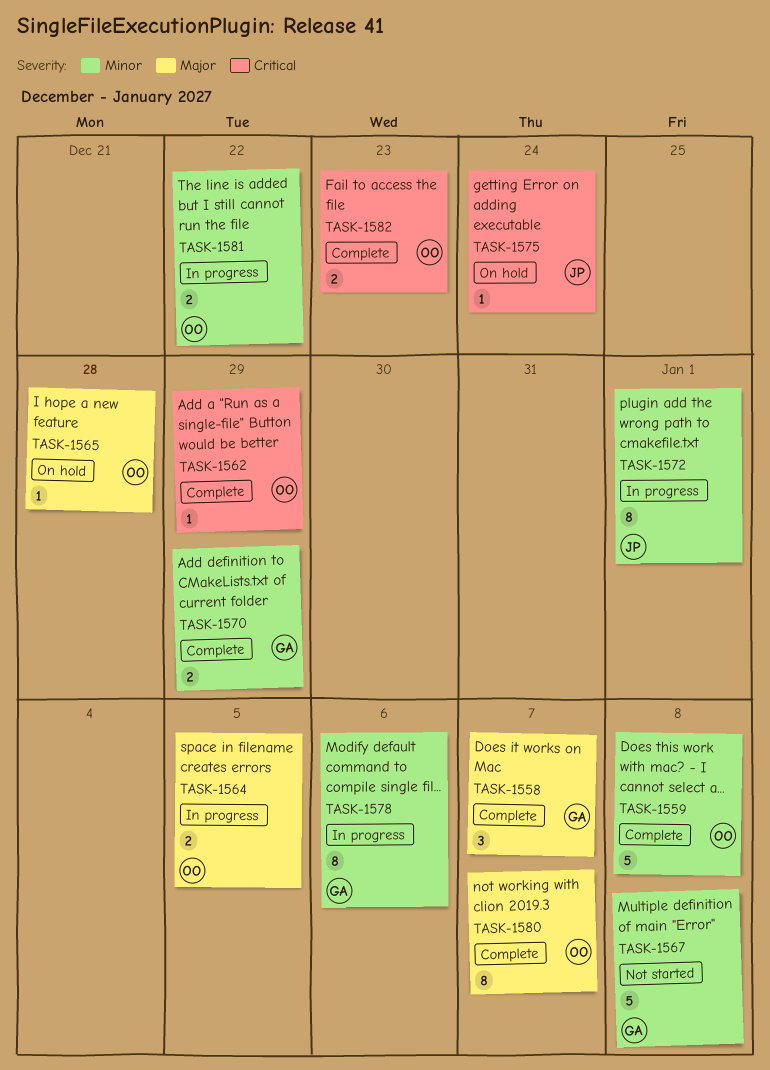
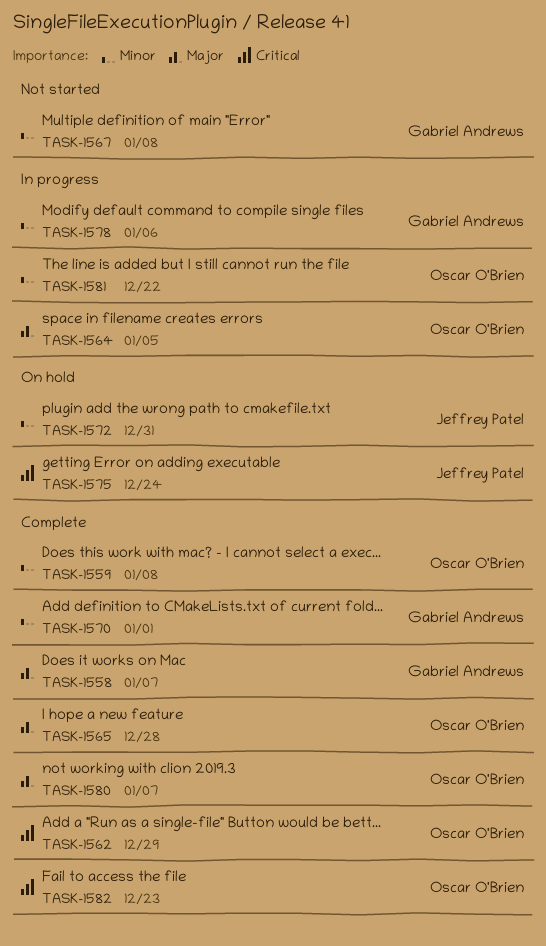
TASK-1565, status: On hold -> Complete
TASK-1570, due: Dec 29 -> Jan 1
TASK-1572, status: In progress -> On hold
TASK-1572, due: Jan 1 -> Dec 31

